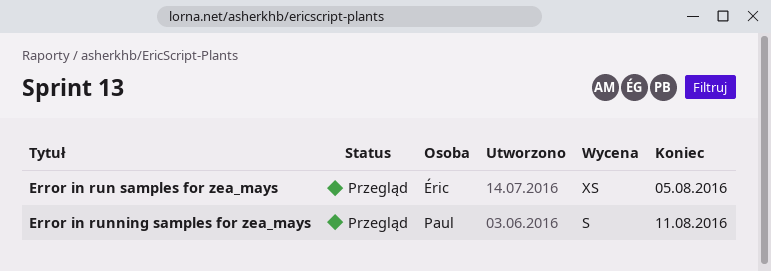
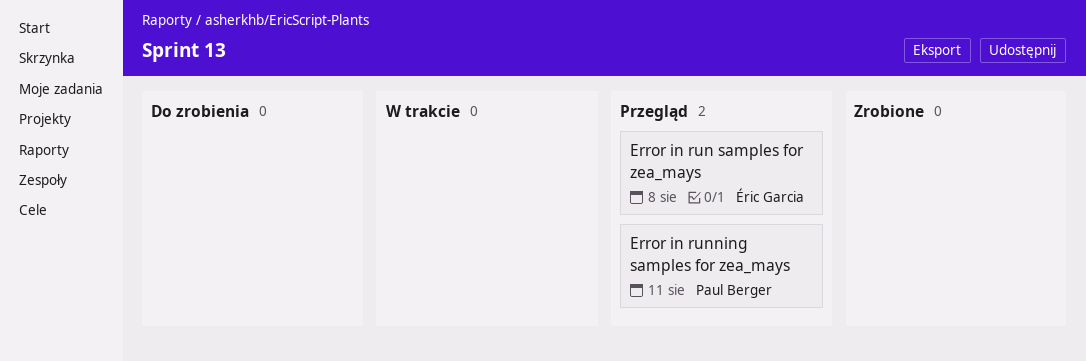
Error in run samples for zea_mays, due: Aug 5 -> Aug 8

